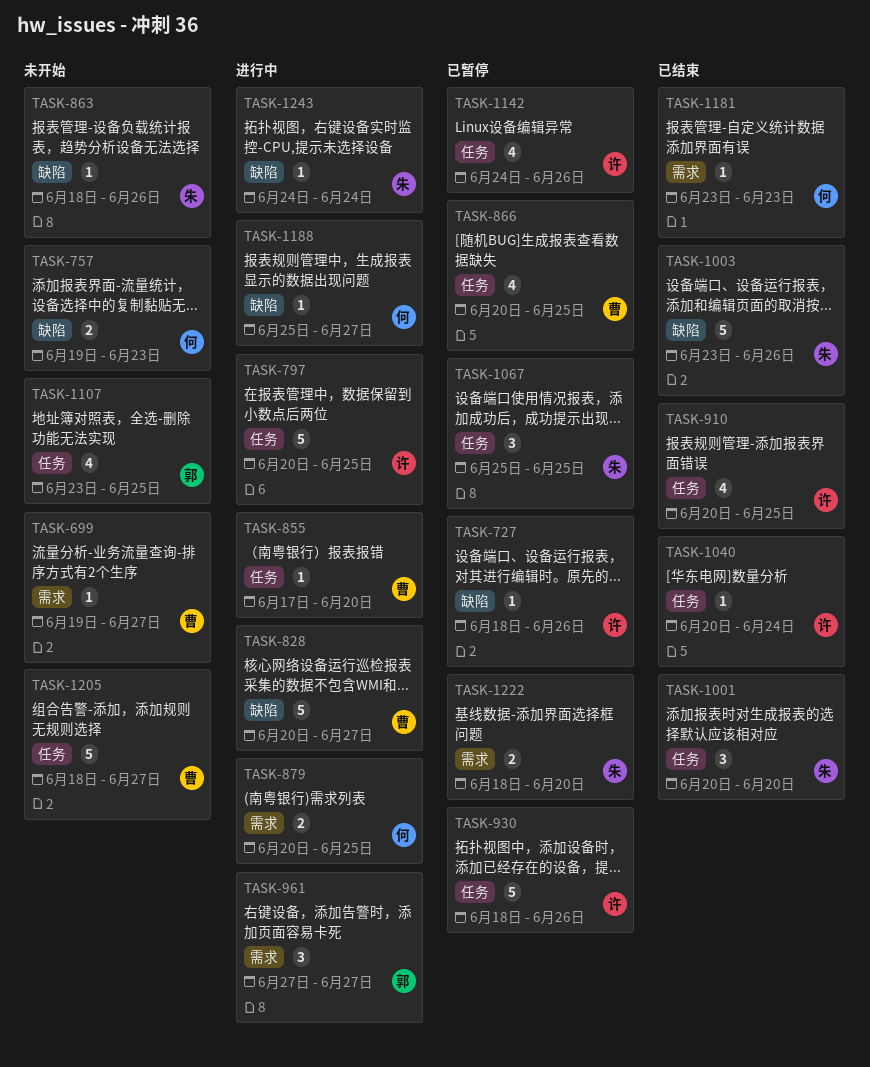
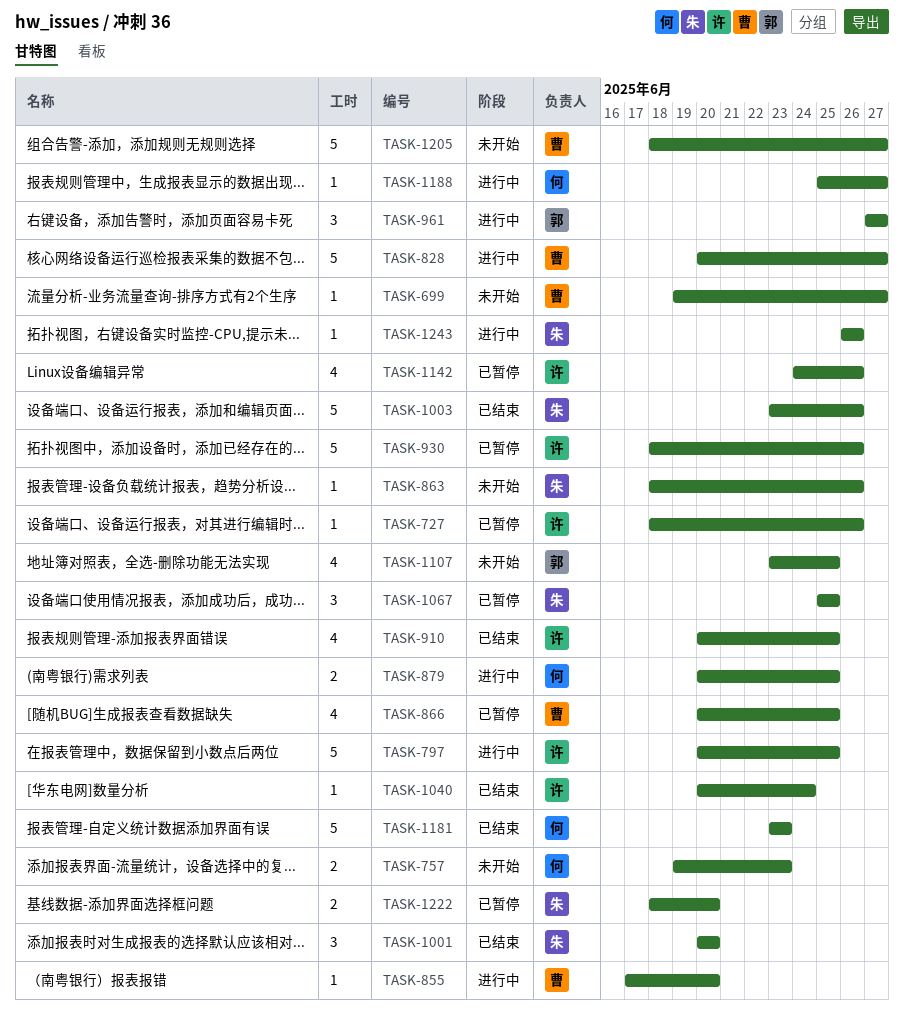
TASK-1181, estimate: 1 -> 5
TASK-1243, start: Jun 24 -> Jun 26
TASK-1243, due: Jun 24 -> Jun 26

